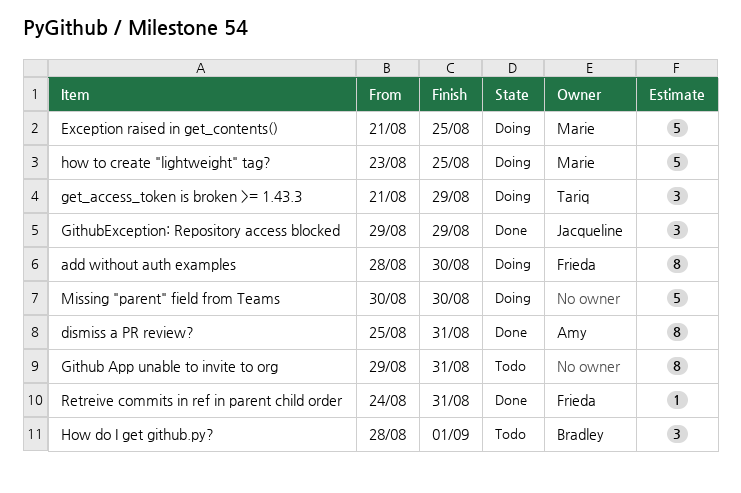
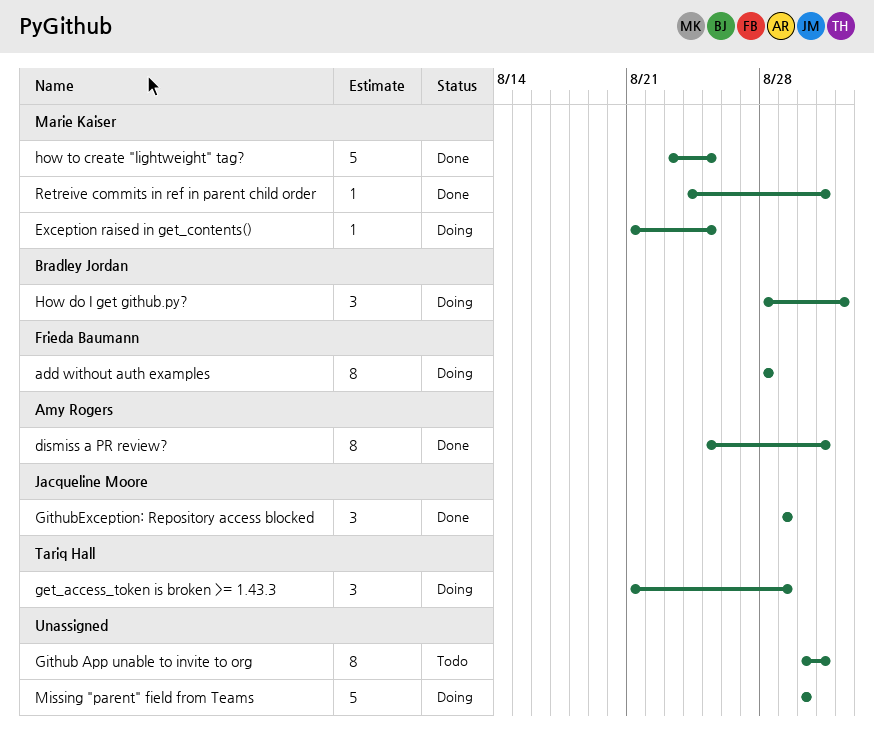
add without auth examples, due: Aug 30 -> Aug 28
Exception raised in get_contents(), estimate: 5 -> 1
Github App unable to invite to org, start: Aug 29 -> Aug 30
How do I get github.py?, status: Todo -> Doing
how to create "lightweight" tag?, status: Doing -> Done
Retreive commits in ref in parent child order, owner: Frieda Baumann -> Marie Kaiser

